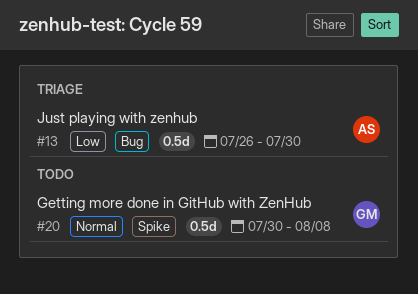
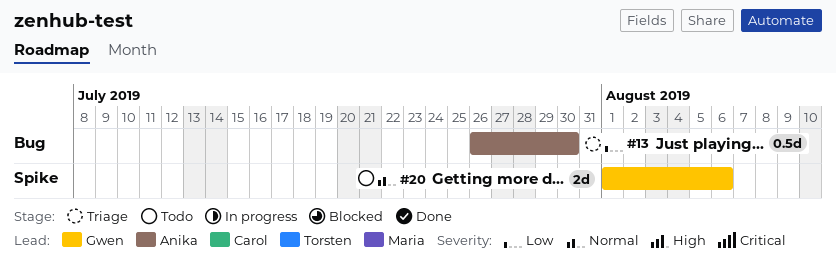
#20, estimate: 0.5d -> 2d
#20, start: Jul 30 -> Aug 1
#20, due: Aug 8 -> Aug 6

